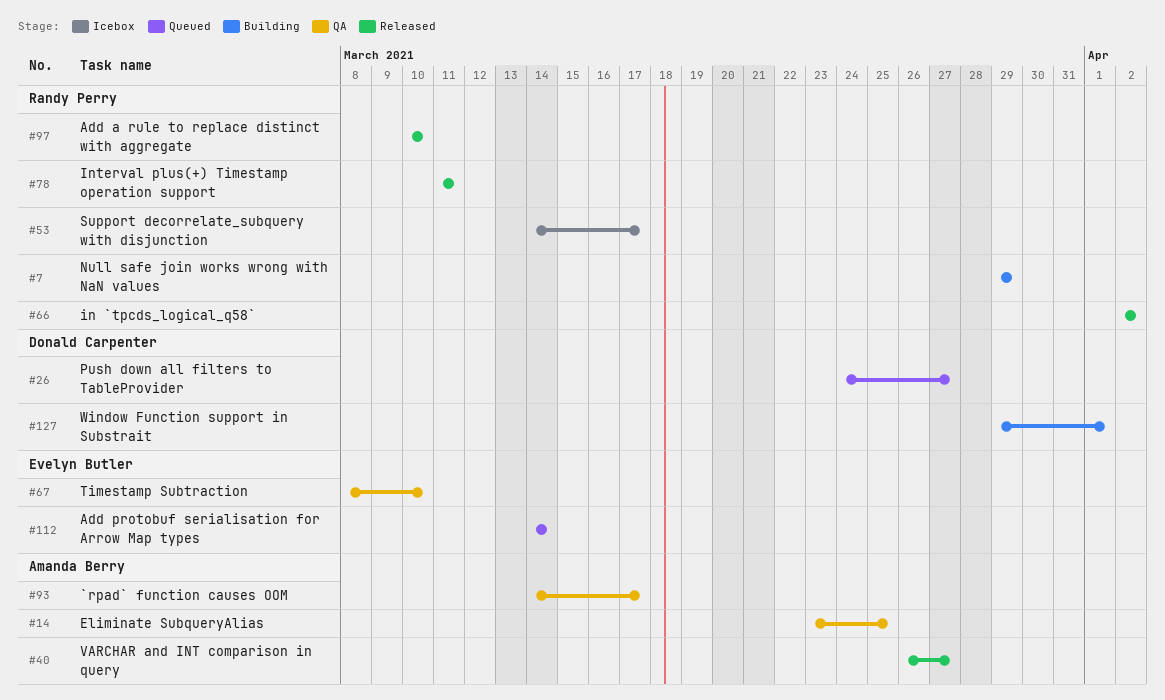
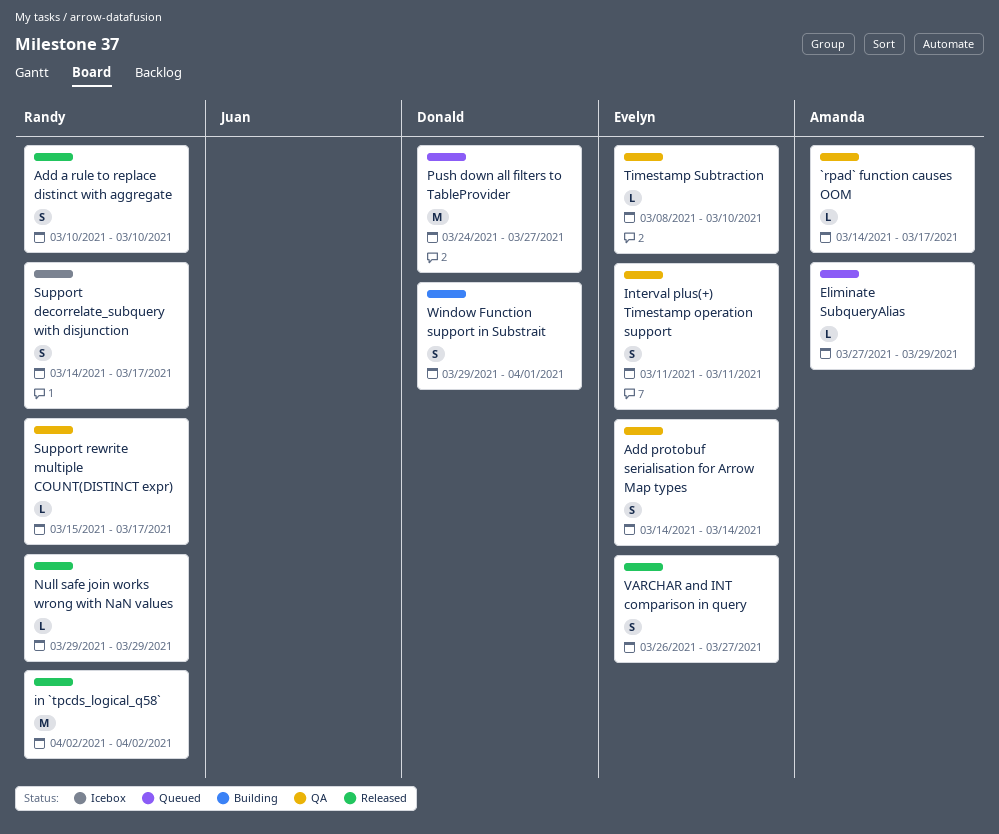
Add protobuf serialisation for Arrow Map types, status: Queued -> QA
Eliminate SubqueryAlias, status: QA -> Queued
Eliminate SubqueryAlias, start: Mar 23 -> Mar 27
Eliminate SubqueryAlias, due: Mar 25 -> Mar 29
Interval plus(+) Timestamp operation support, status: Released -> QA
Interval plus(+) Timestamp operation support, owner: Randy Perry -> Evelyn Butler
Null safe join works wrong with NaN values, status: Building -> Released
Support rewrite multiple COUNT(DISTINCT expr): none -> present
VARCHAR and INT comparison in query, owner: Amanda Berry -> Evelyn Butler

